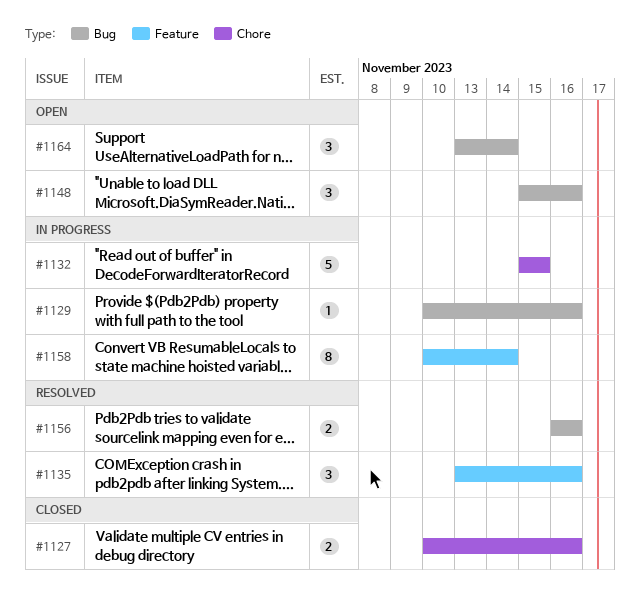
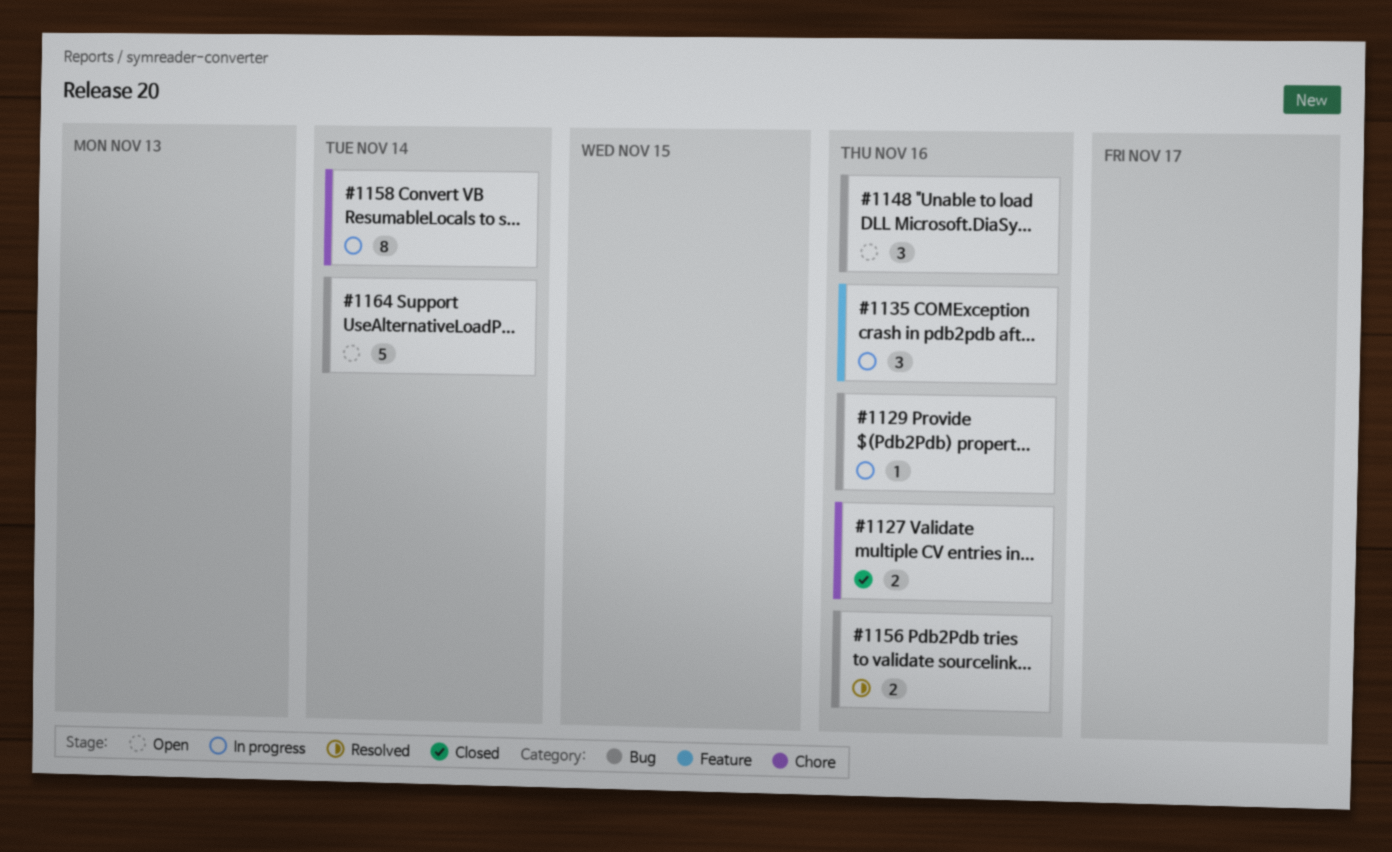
#1132: present -> none
#1135, status: Resolved -> In progress
#1158, label: Feature -> Chore
#1164, estimate: 3 -> 5

